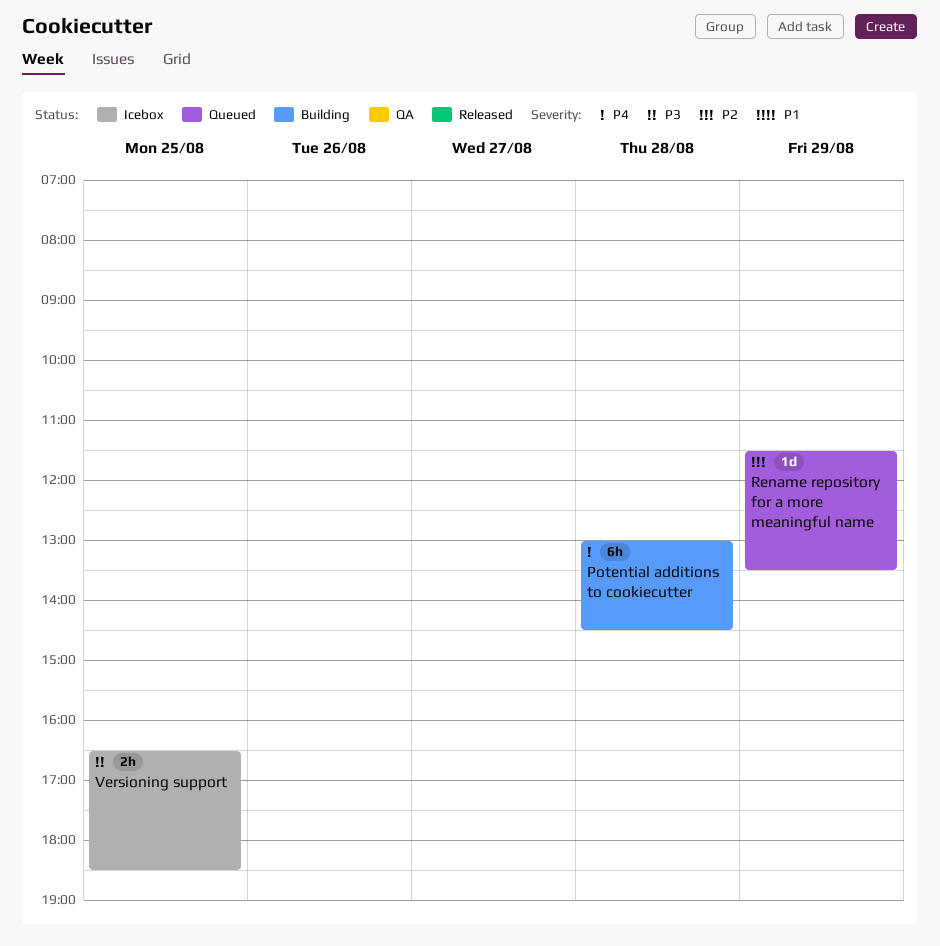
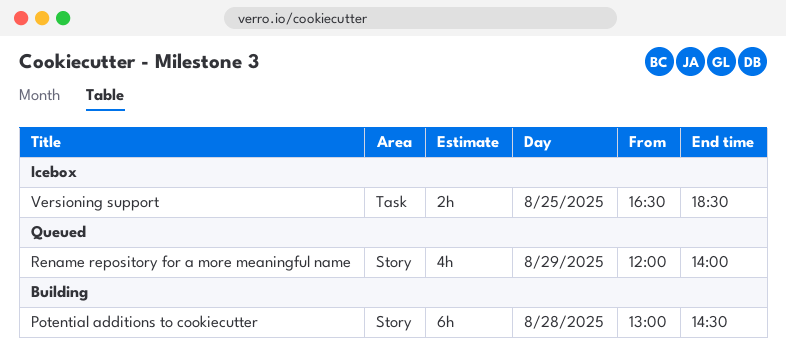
Rename repository for a more meaningful name, estimate: 1d -> 4h
Rename repository for a more meaningful name, begins: 11:30 -> 12:00
Rename repository for a more meaningful name, ends: 13:30 -> 14:00

